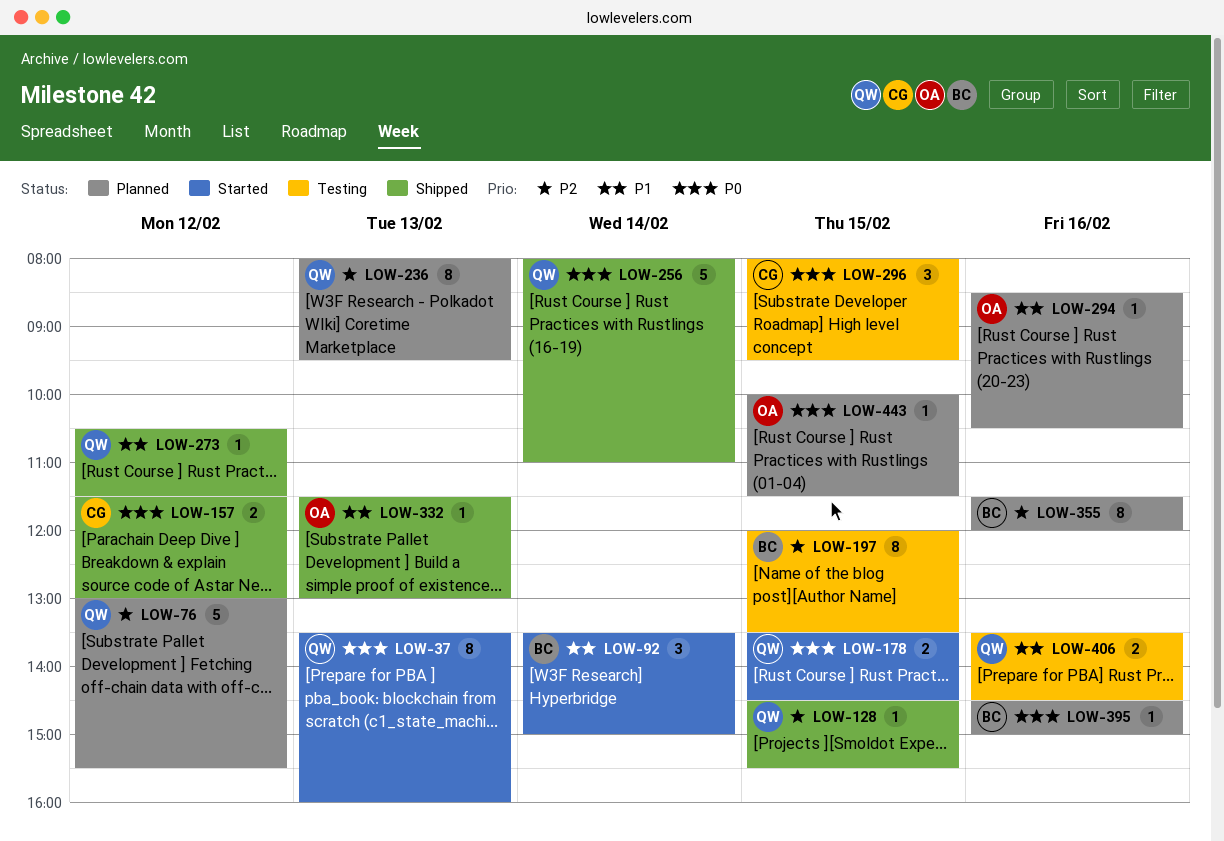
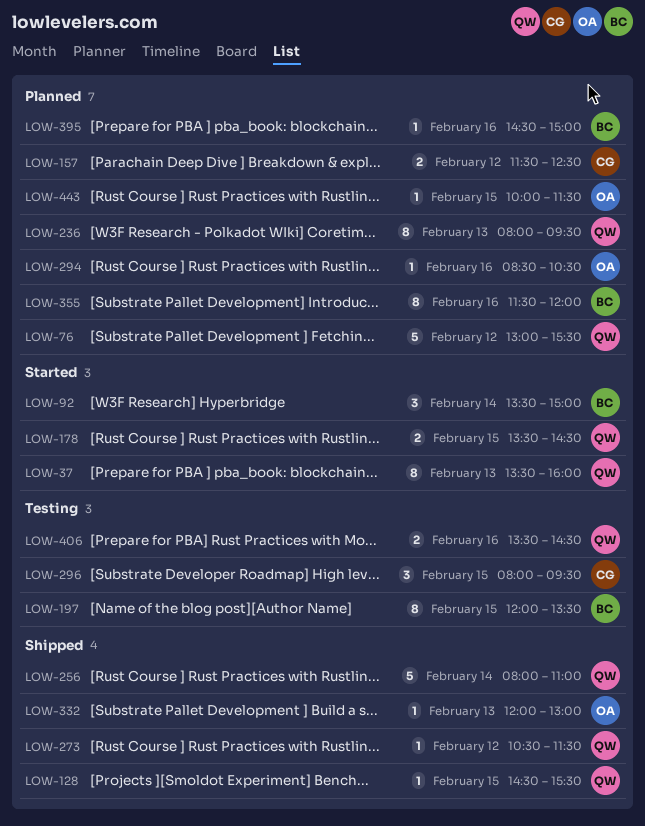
LOW-157, status: Shipped -> Planned
LOW-157, ends: 13:00 -> 12:30
LOW-332, begins: 11:30 -> 12:00

